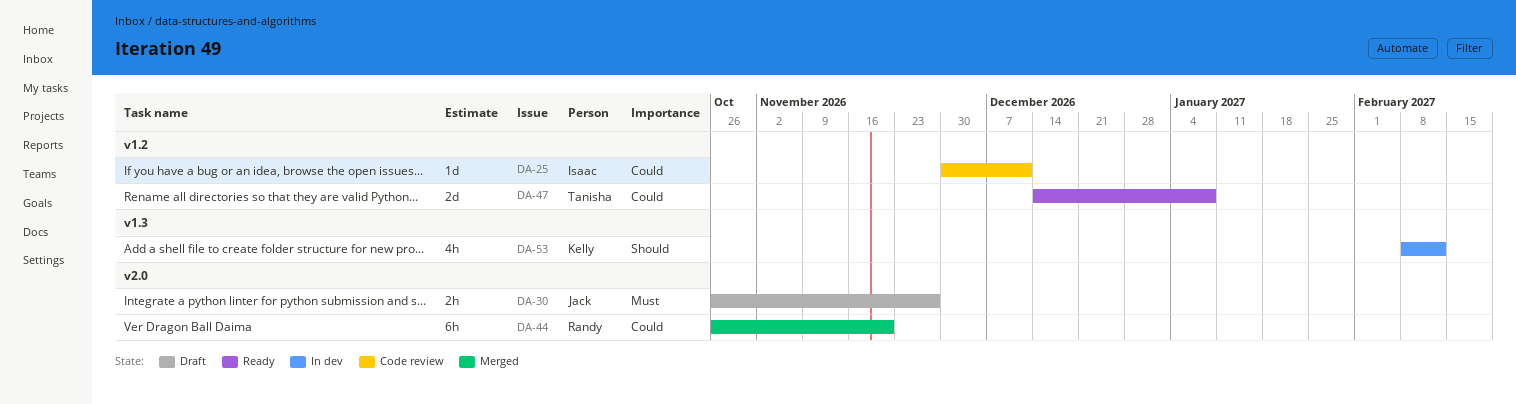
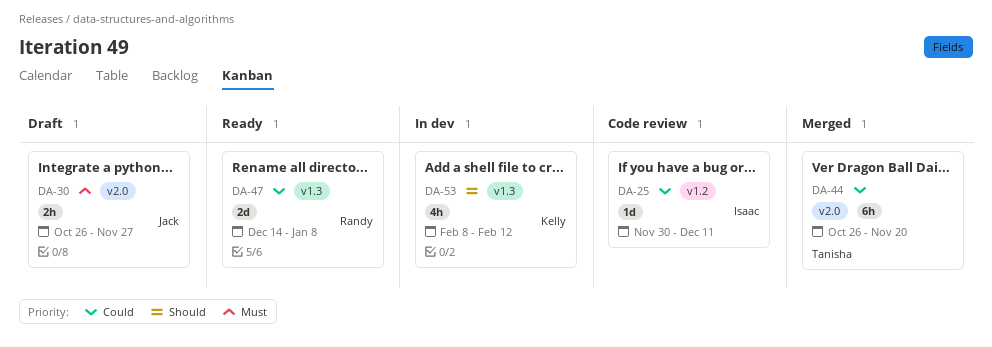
DA-44, owner: Randy -> Tanisha
DA-47, owner: Tanisha -> Randy
DA-47, label: v1.2 -> v1.3

